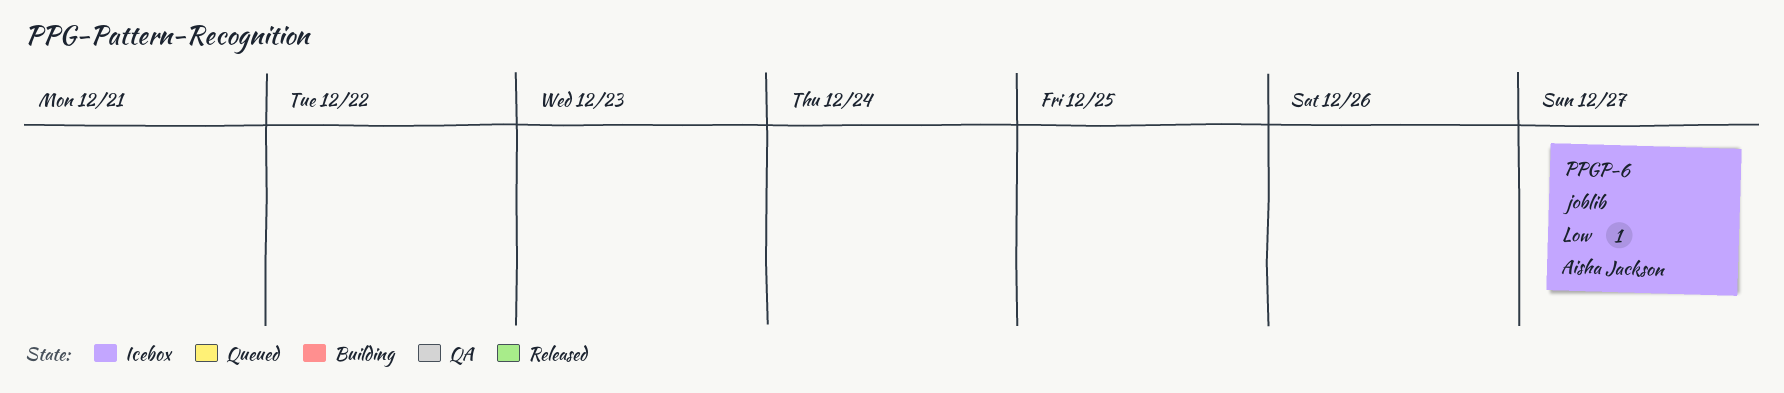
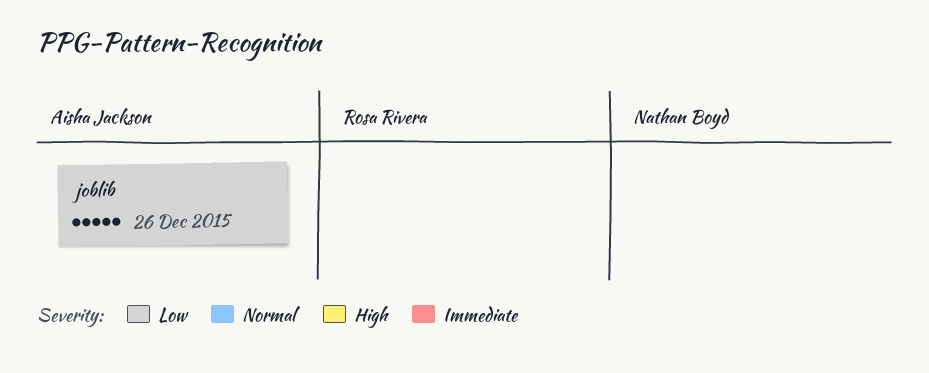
joblib, estimate: 1 -> 5
joblib, due: Dec 27 -> Dec 26

